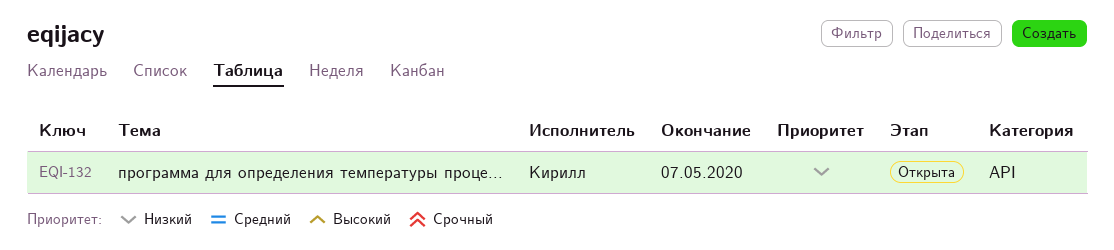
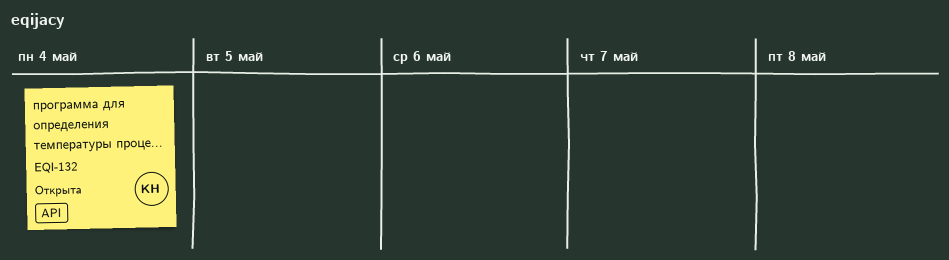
EQI-132, due: May 7 -> May 4

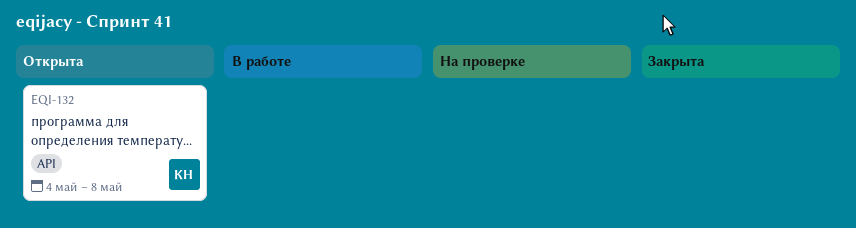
EQI-132, due: May 4 -> May 8

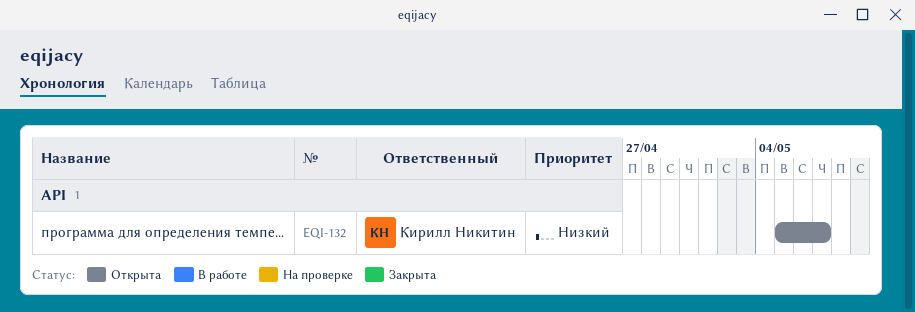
EQI-132, start: May 4 -> May 5
EQI-132, due: May 8 -> May 7

